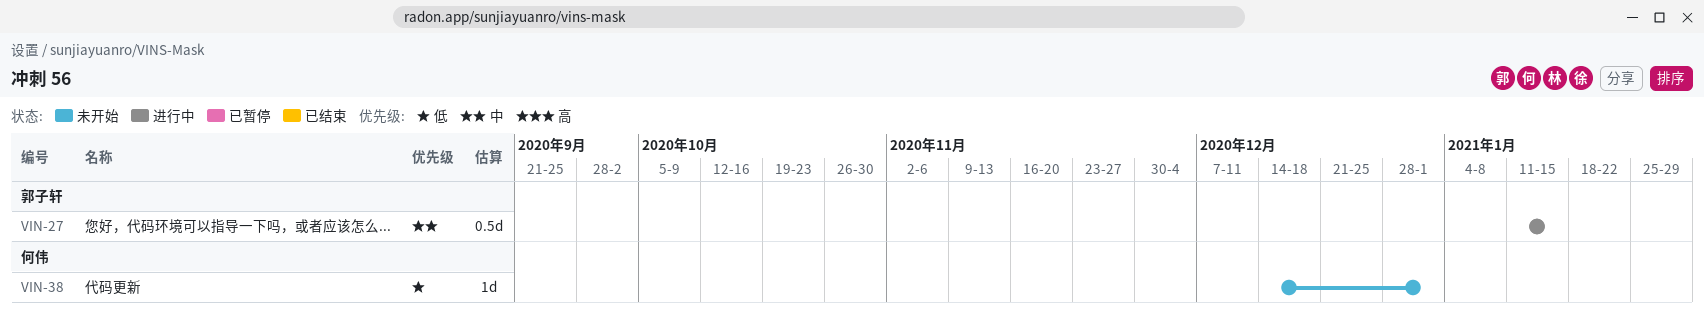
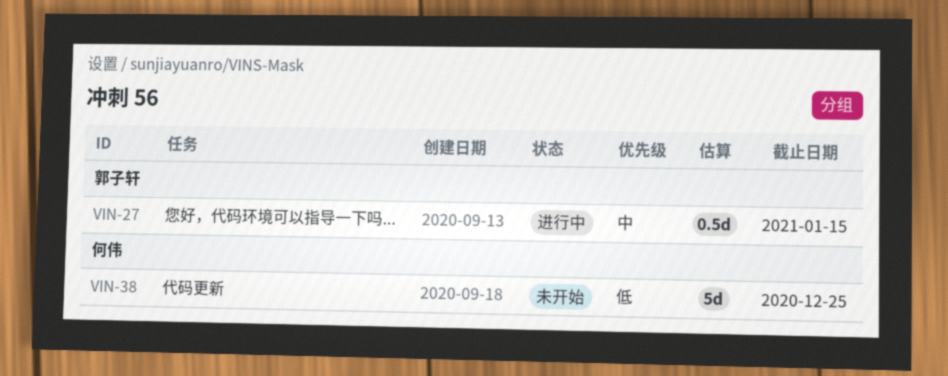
VIN-38, estimate: 1d -> 5d
VIN-38, due: Jan 1 -> Dec 25

